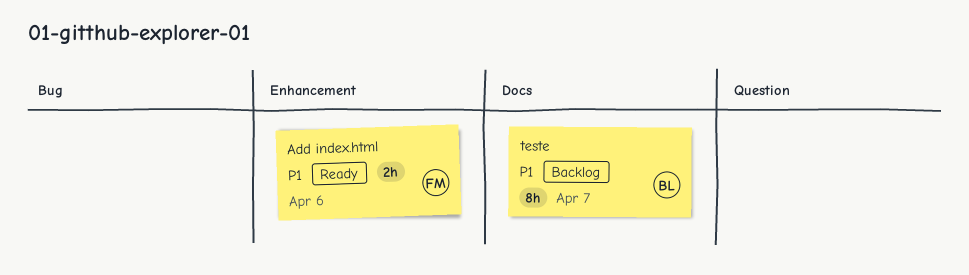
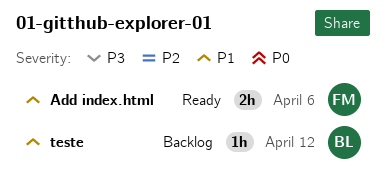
teste, estimate: 8h -> 1h
teste, due: Apr 7 -> Apr 12

